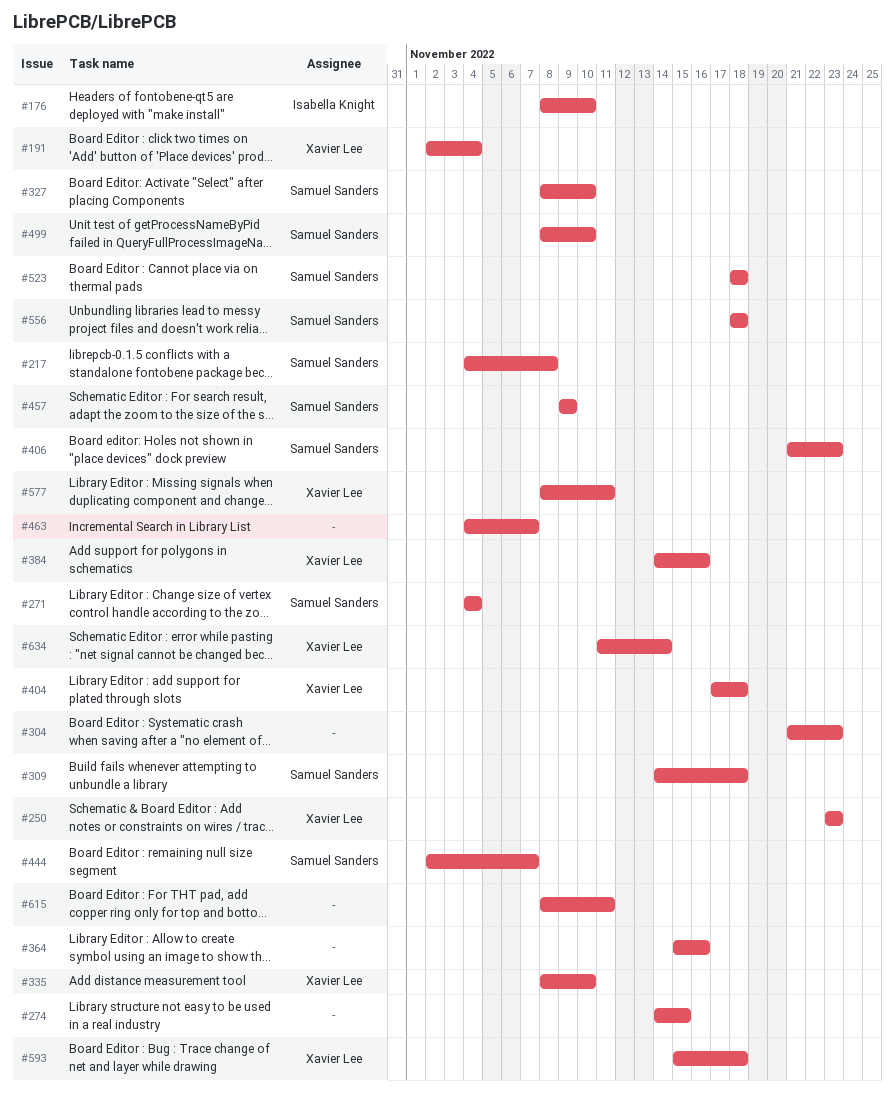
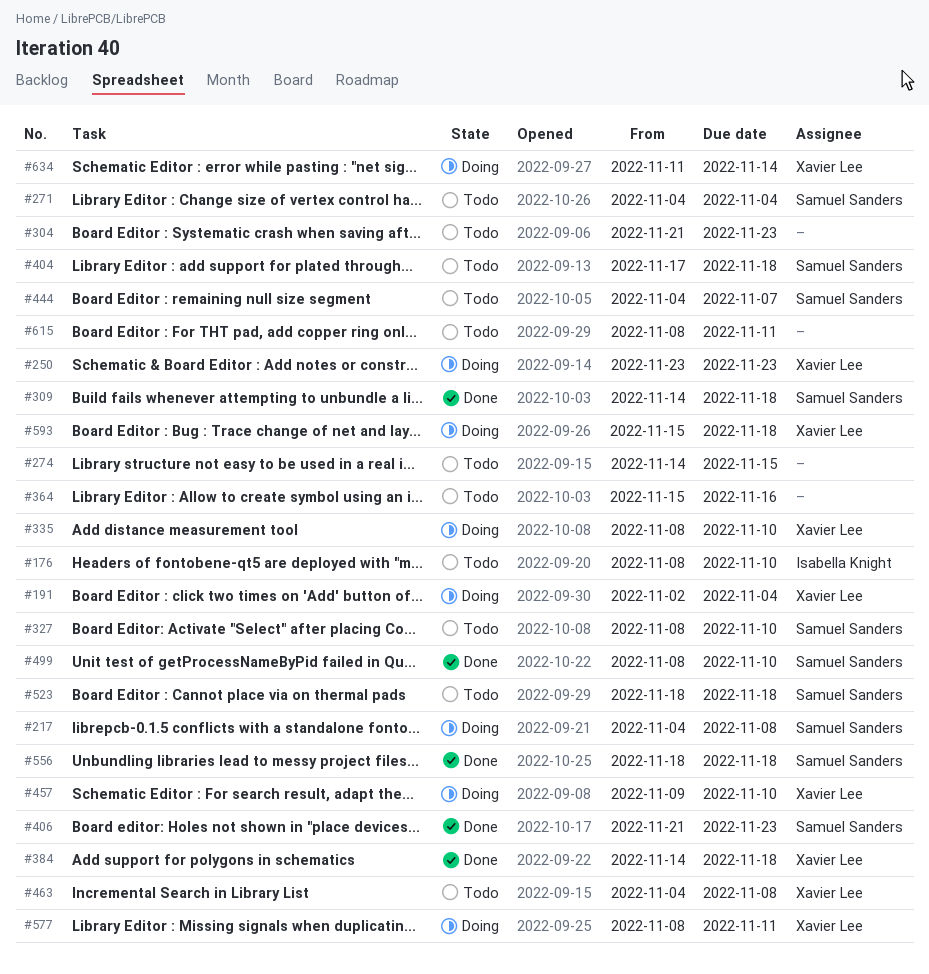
#384, due: Nov 16 -> Nov 18
#404, owner: Xavier Lee -> Samuel Sanders
#444, start: Nov 2 -> Nov 4
#457, owner: Samuel Sanders -> Xavier Lee
#457, due: Nov 9 -> Nov 10
#463, owner: none -> Xavier Lee
#463, due: Nov 7 -> Nov 8

